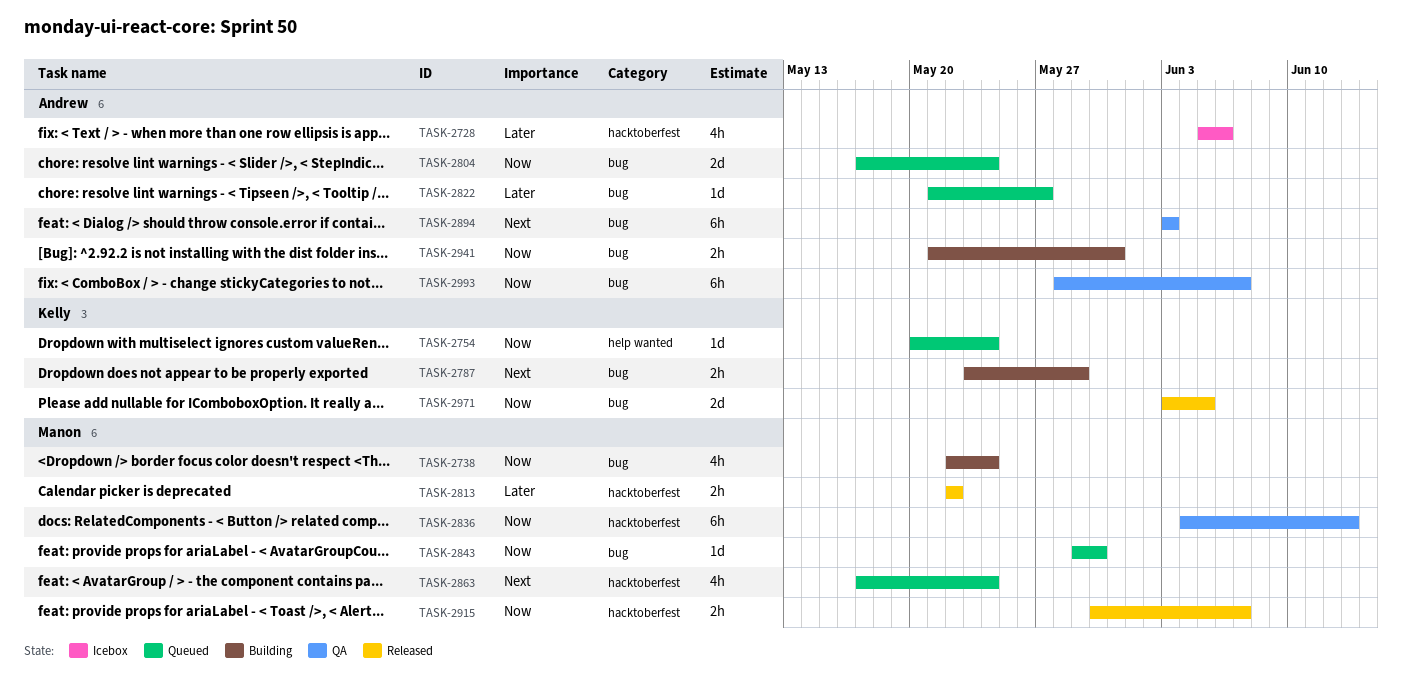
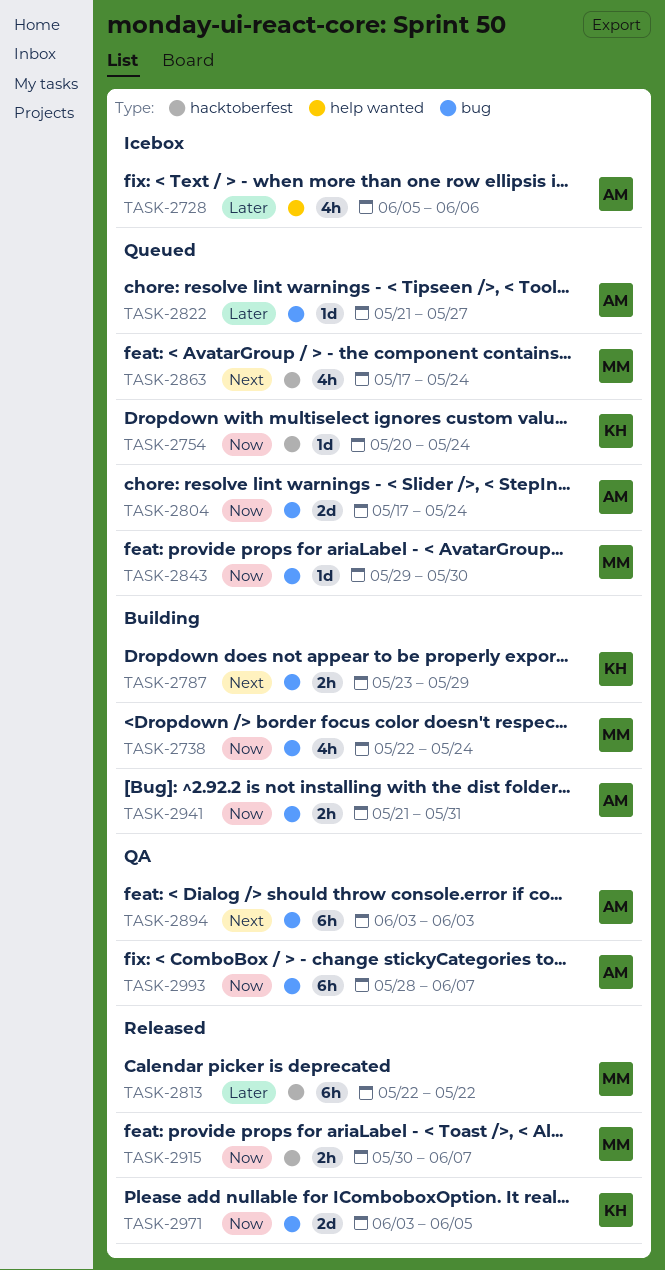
TASK-2728, label: hacktoberfest -> help wanted
TASK-2754, label: help wanted -> hacktoberfest
TASK-2813, estimate: 2h -> 6h
TASK-2836: present -> none

